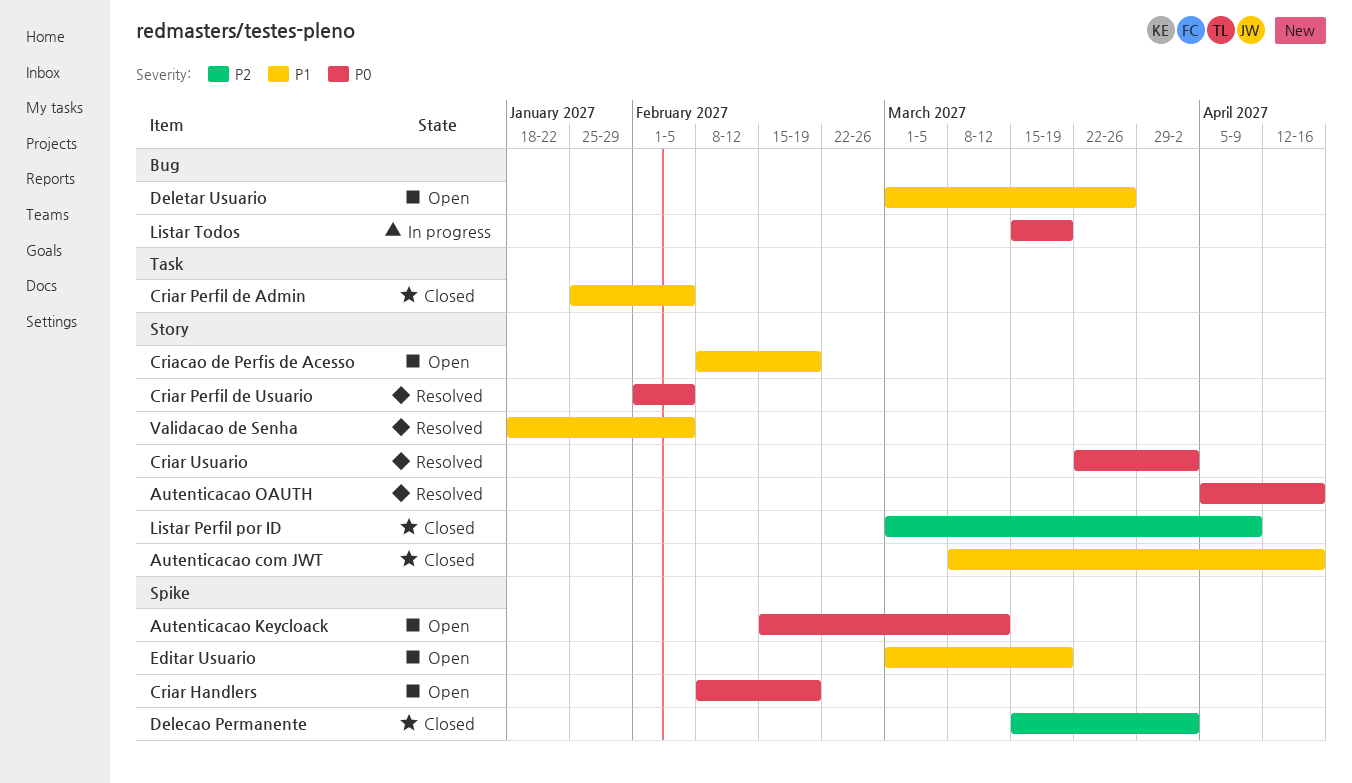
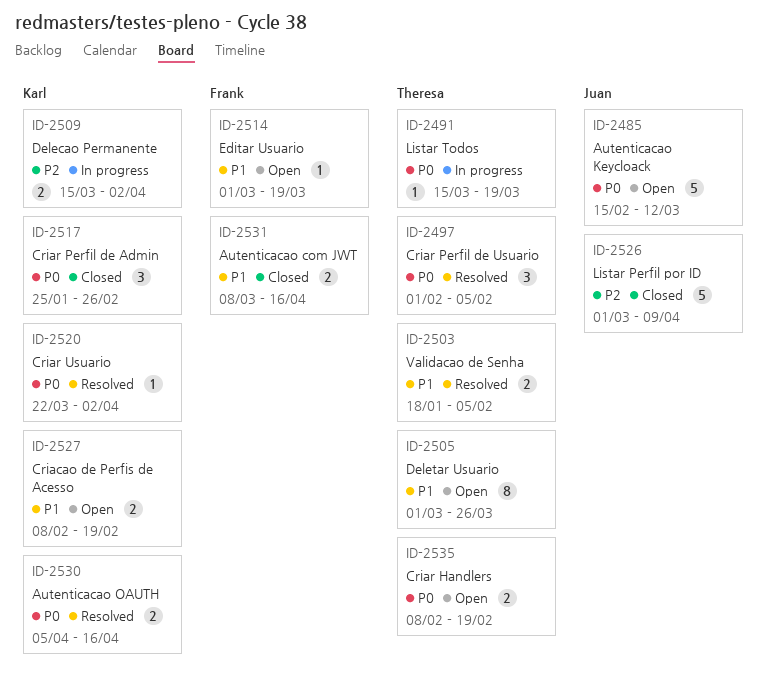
Criar Perfil de Admin, priority: P1 -> P0
Criar Perfil de Admin, due: Feb 5 -> Feb 26
Delecao Permanente, status: Closed -> In progress

